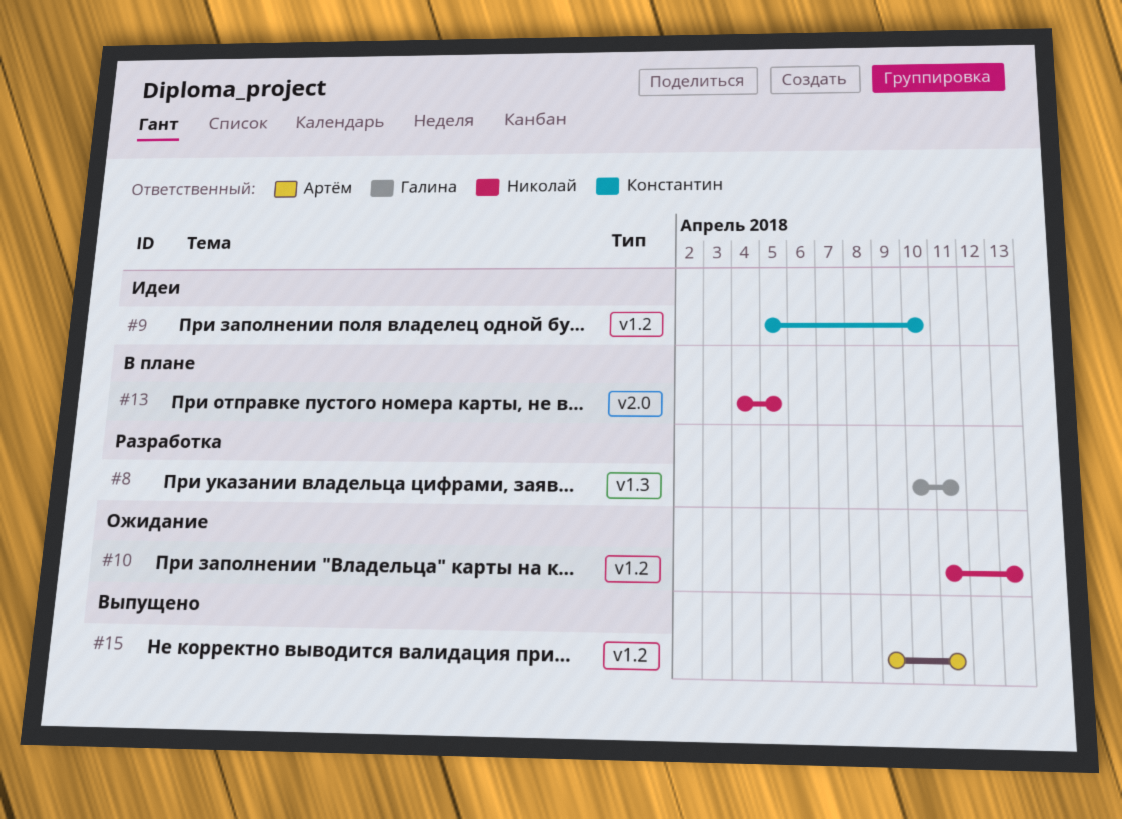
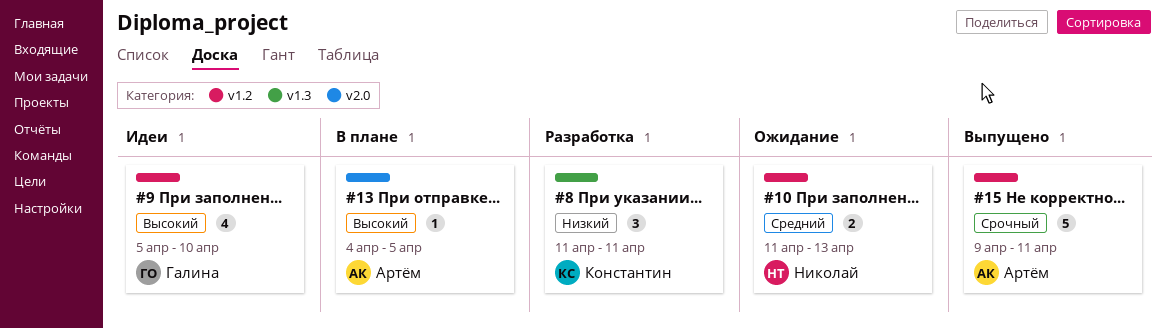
#8, owner: Галина -> Константин
#8, start: Apr 10 -> Apr 11
#9, owner: Константин -> Галина
#13, owner: Николай -> Артём

